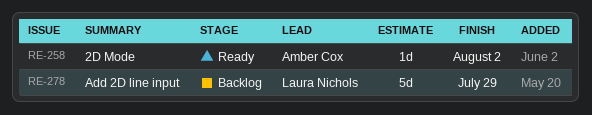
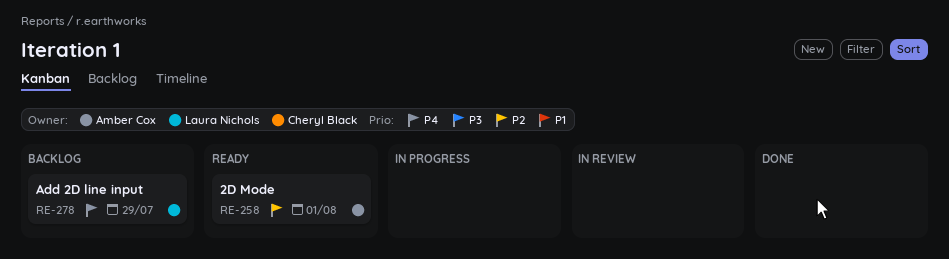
RE-258, due: Aug 2 -> Aug 1

